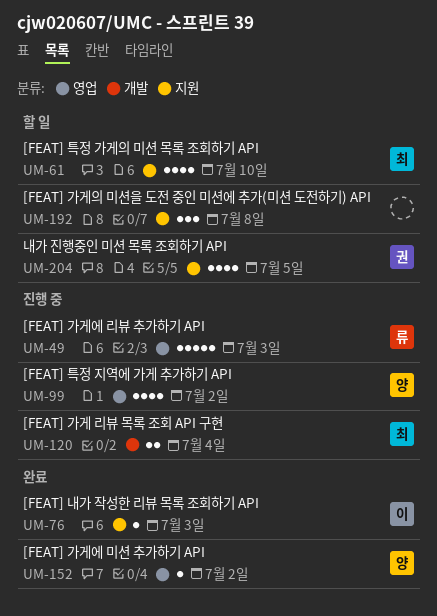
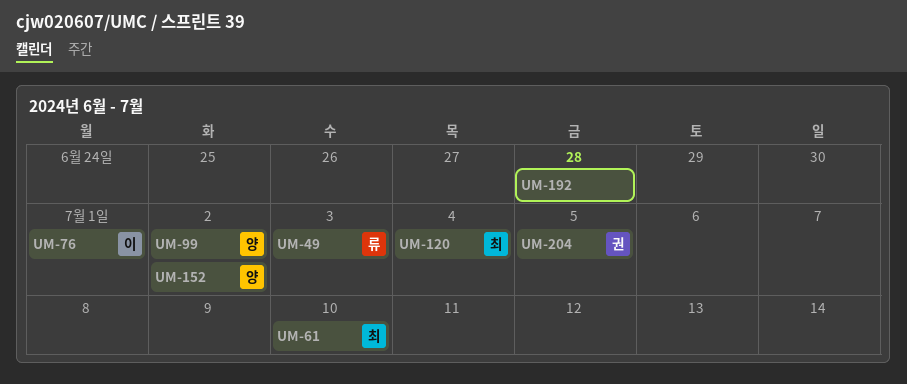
UM-76, due: Jul 3 -> Jul 1
UM-192, due: Jul 8 -> Jun 28

